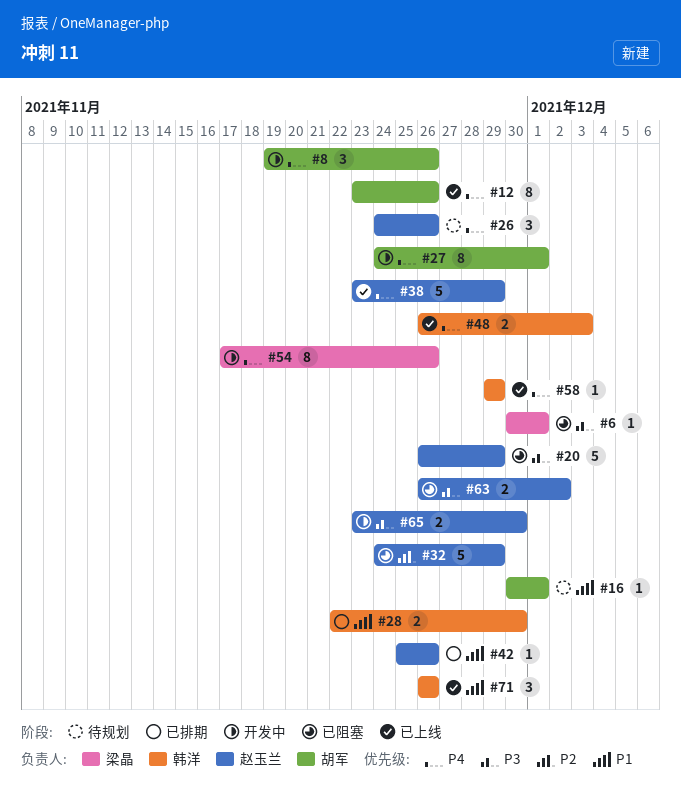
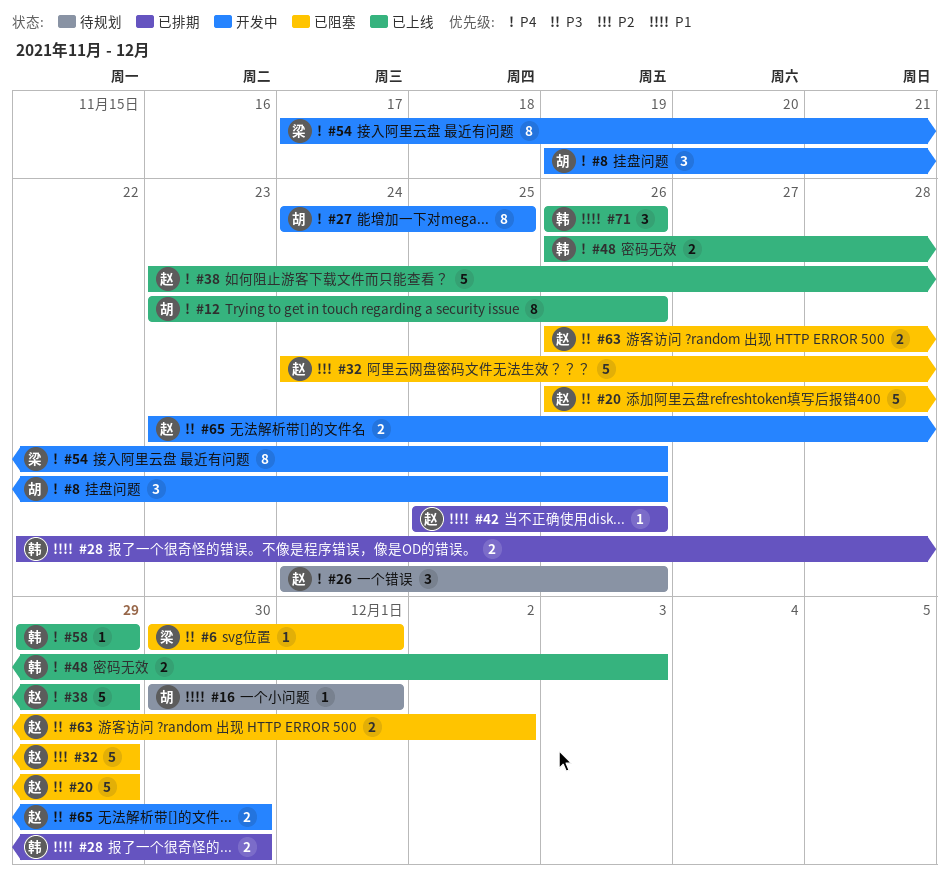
#27, due: Dec 1 -> Nov 25

